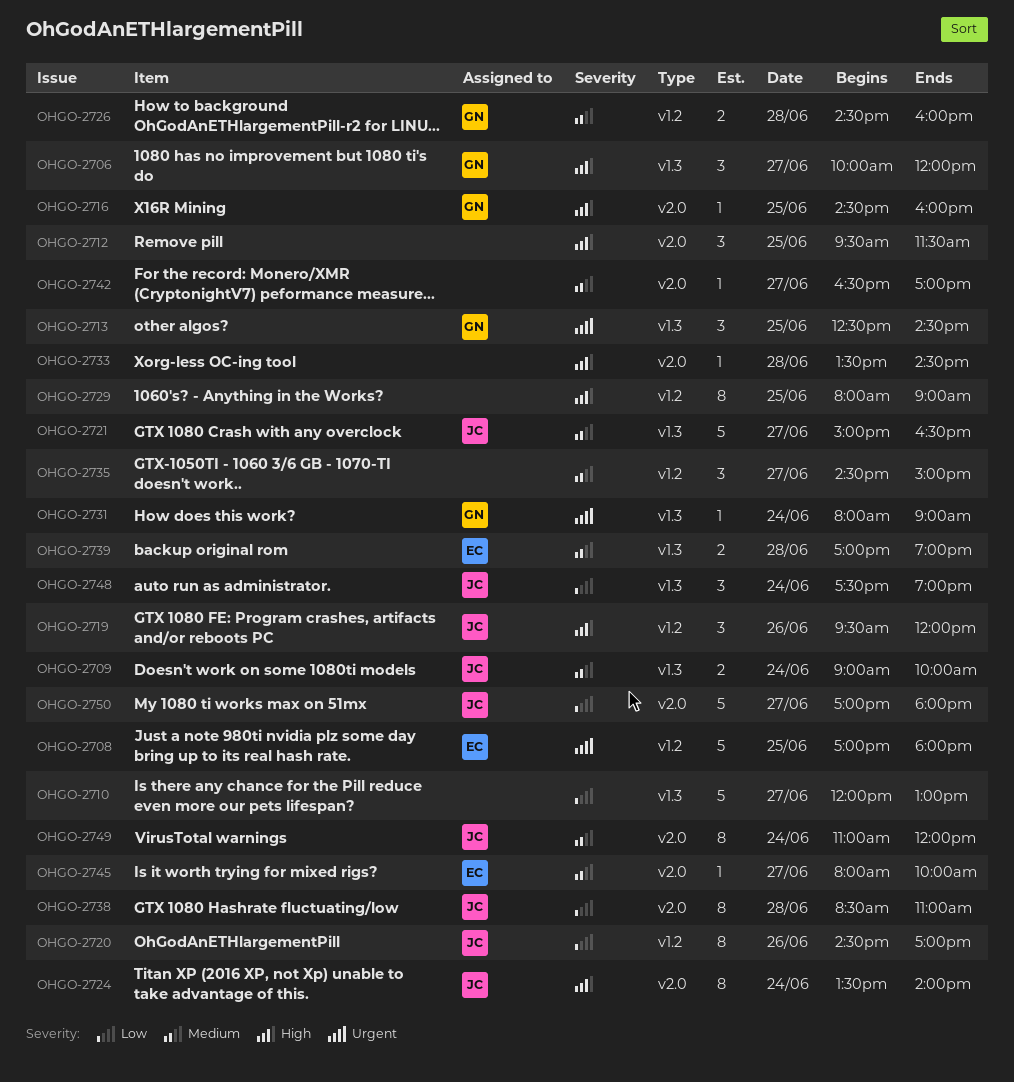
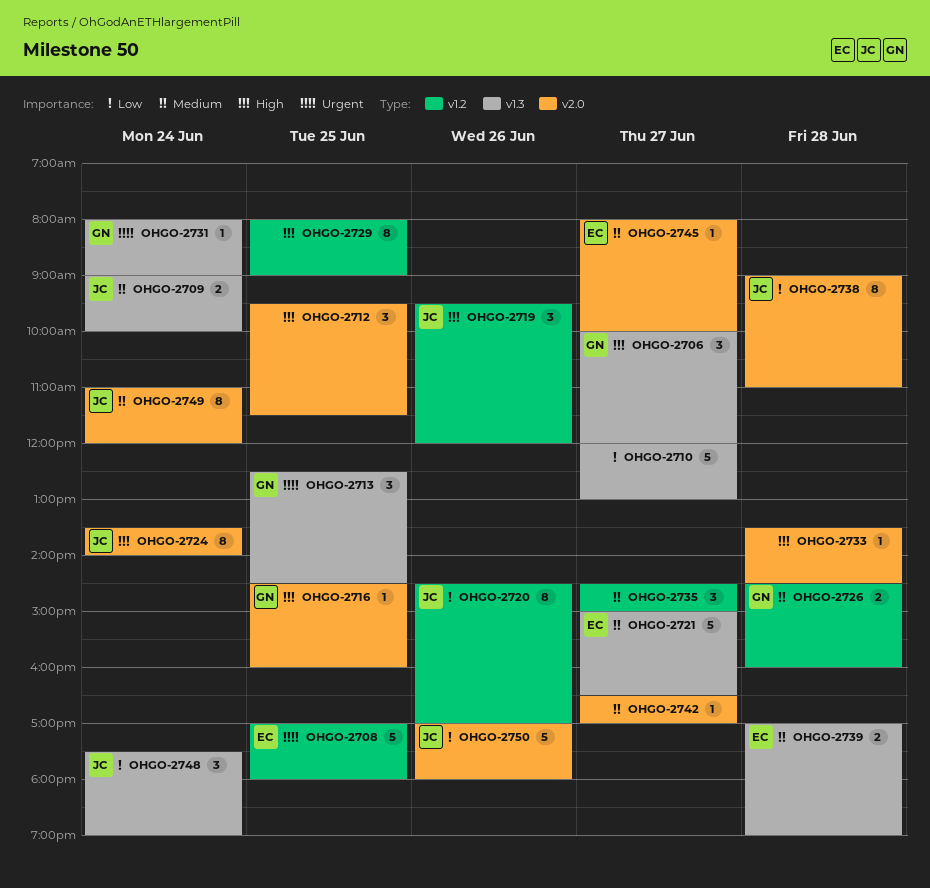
OHGO-2721, owner: JC -> EC
OHGO-2738, begins: 08:30 -> 09:00
OHGO-2750, day: Jun 27 -> Jun 26

